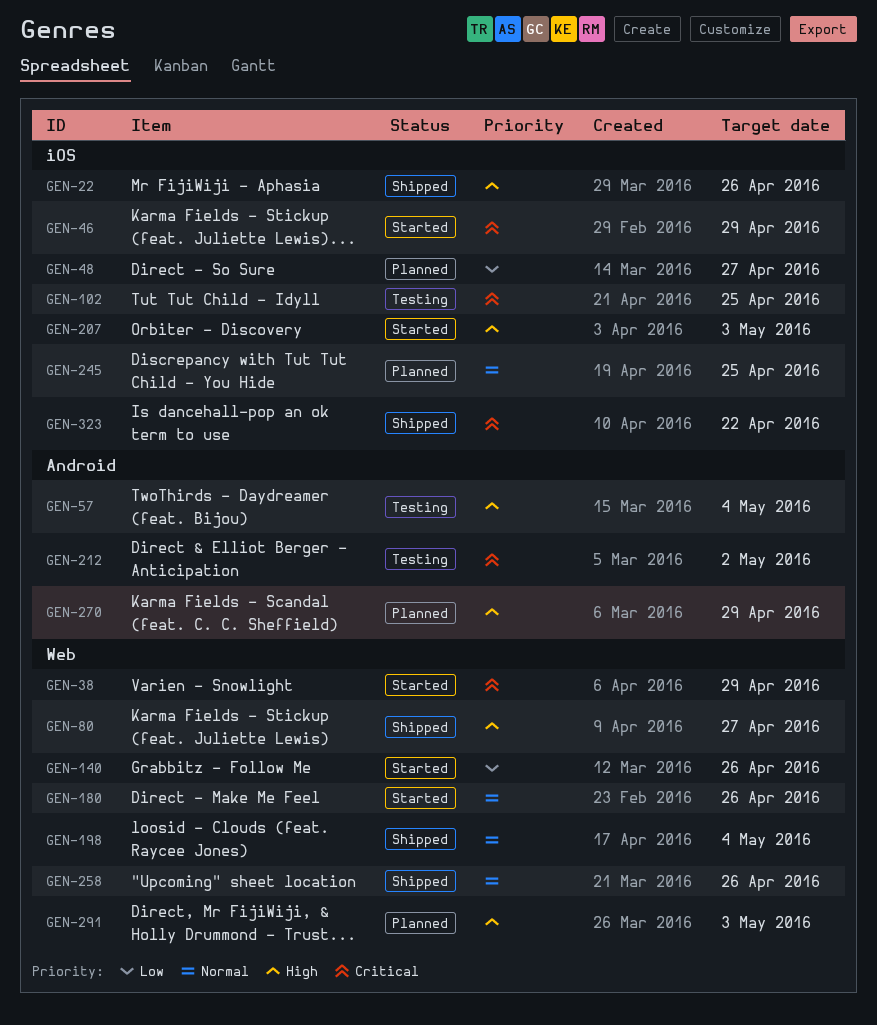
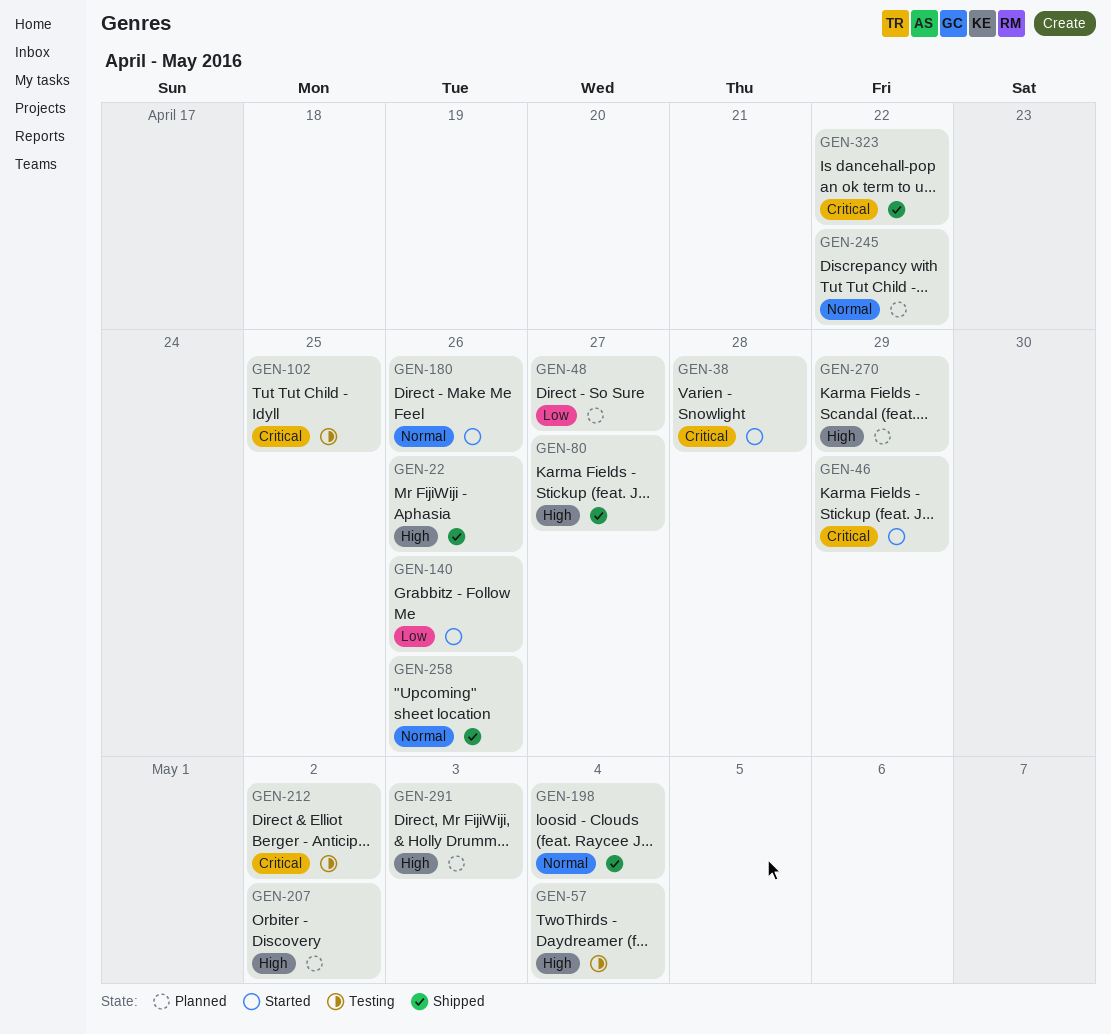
GEN-38, due: Apr 29 -> Apr 28
GEN-207, status: Started -> Planned
GEN-207, due: May 3 -> May 2
GEN-245, due: Apr 25 -> Apr 22

